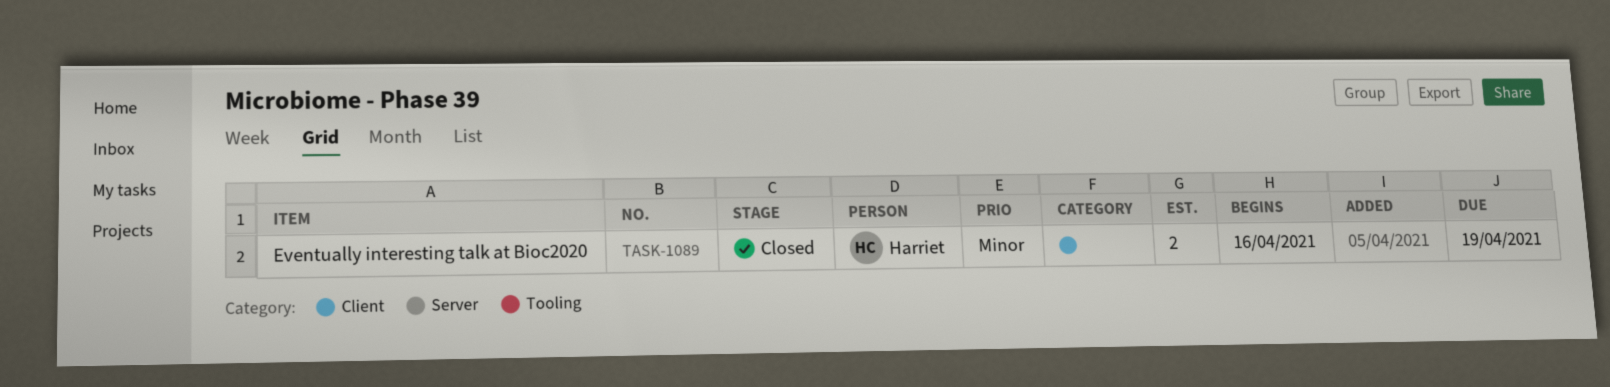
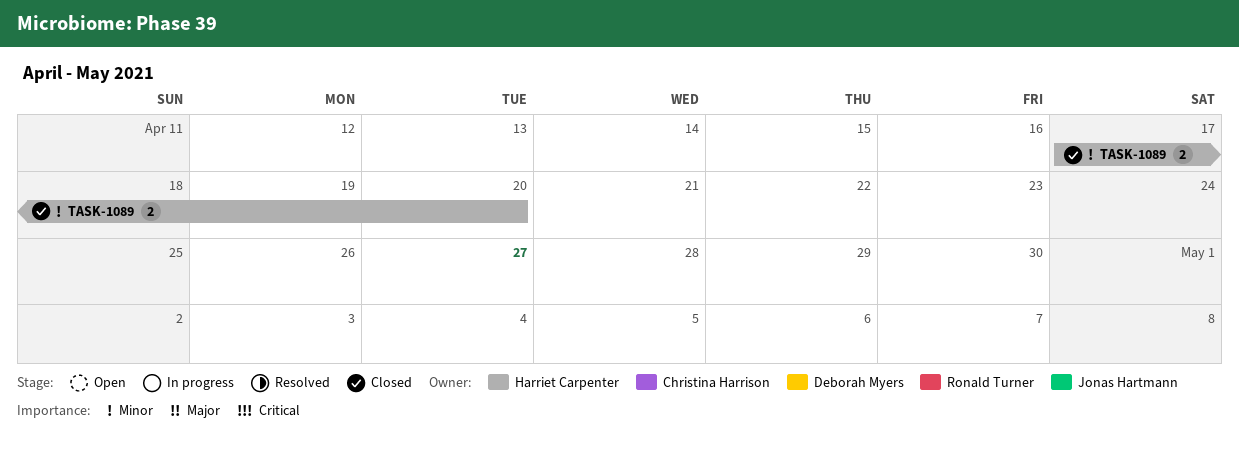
TASK-1089, start: Apr 16 -> Apr 17
TASK-1089, due: Apr 19 -> Apr 20

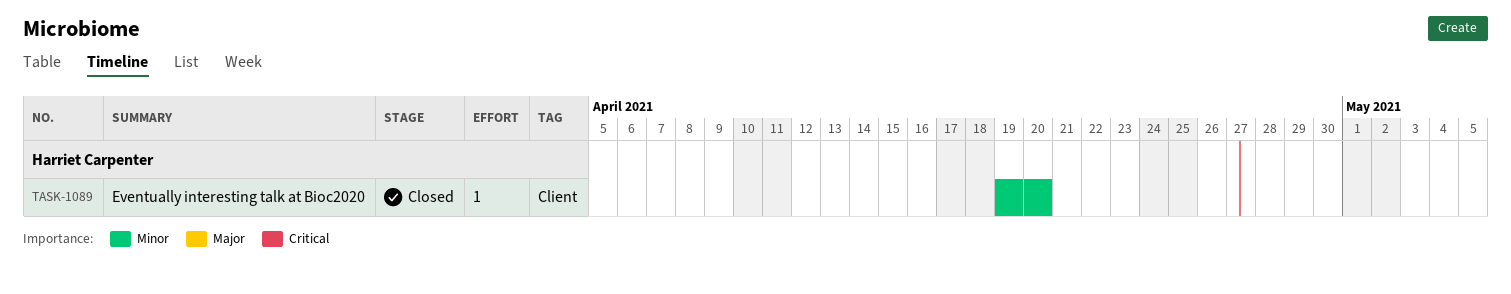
TASK-1089, estimate: 2 -> 1
TASK-1089, start: Apr 17 -> Apr 19

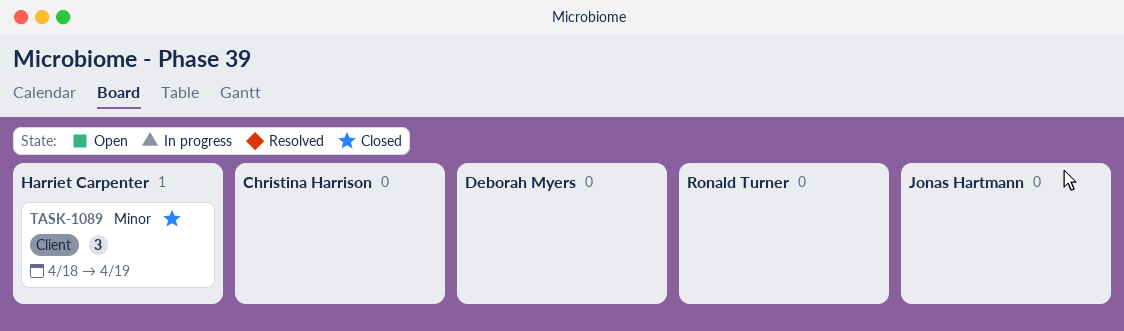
TASK-1089, estimate: 1 -> 3
TASK-1089, start: Apr 19 -> Apr 18
TASK-1089, due: Apr 20 -> Apr 19

